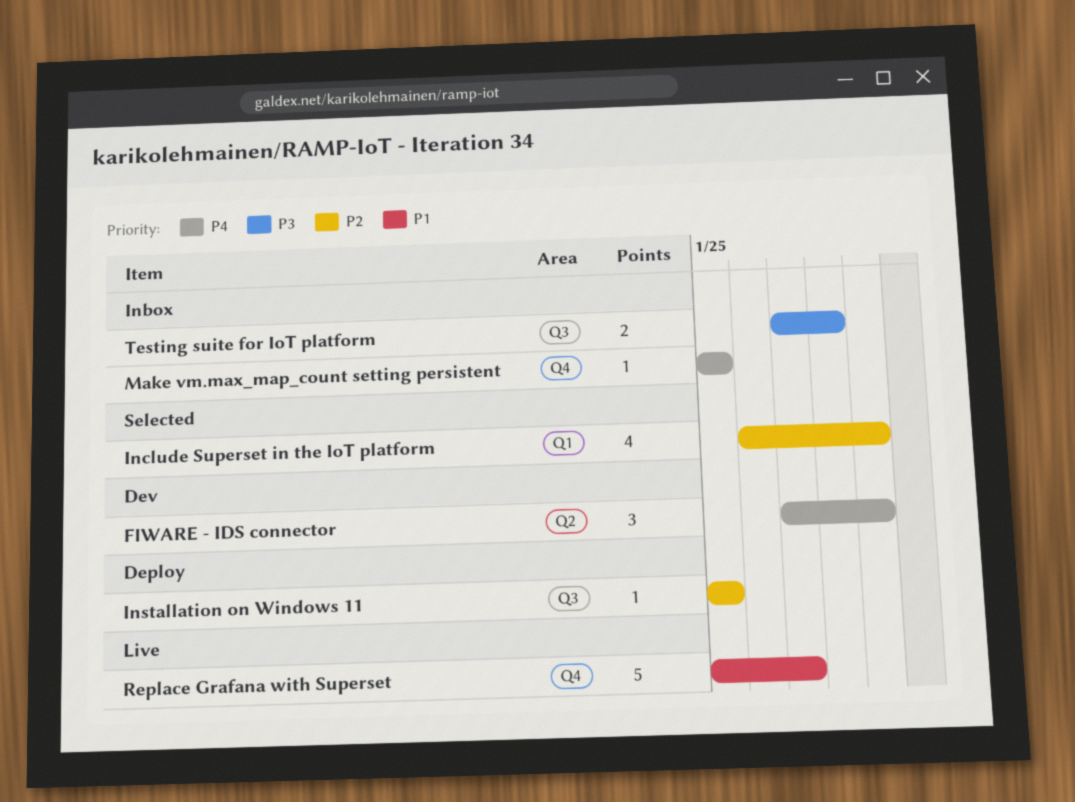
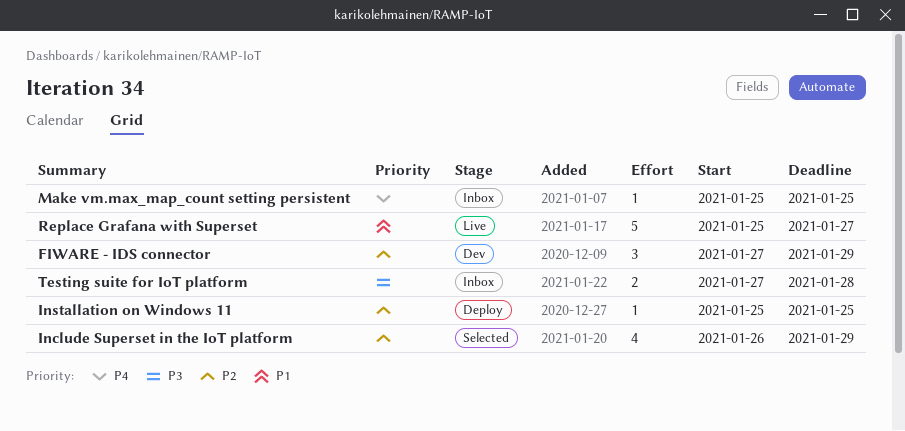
FIWARE - IDS connector, priority: P4 -> P2

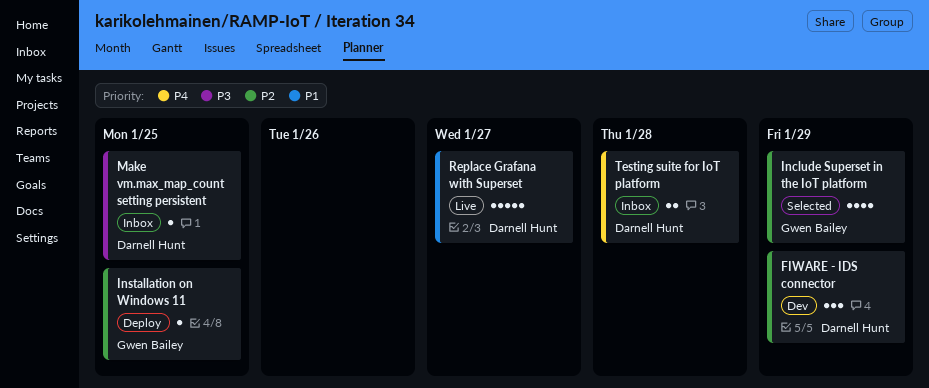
Make vm.max_map_count setting persistent, priority: P4 -> P3
Testing suite for IoT platform, priority: P3 -> P4

